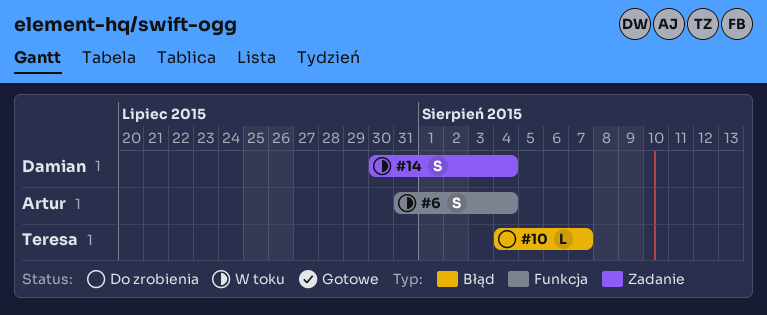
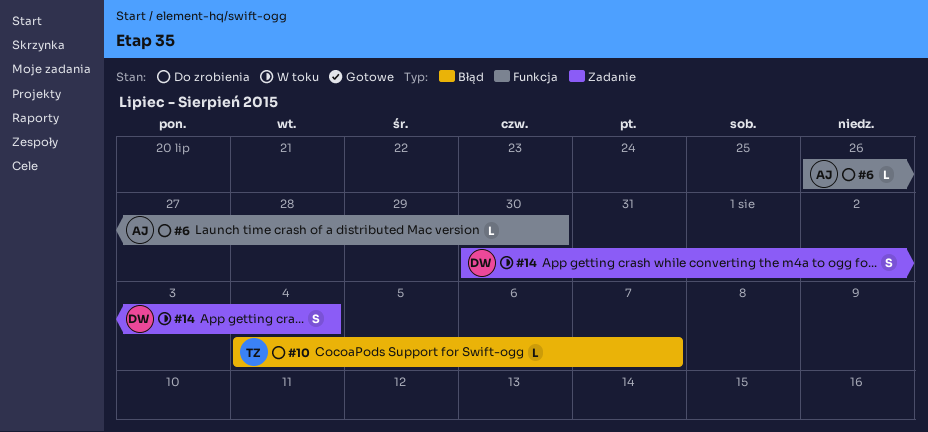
#6, status: W toku -> Do zrobienia
#6, estimate: S -> L
#6, start: Jul 31 -> Jul 26
#6, due: Aug 4 -> Jul 30

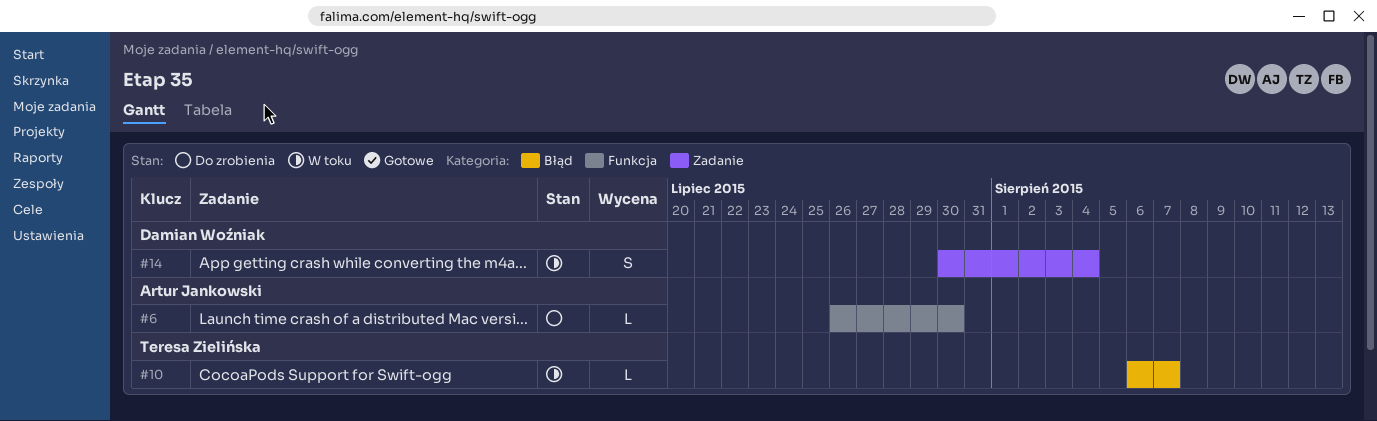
#10, status: Do zrobienia -> W toku
#10, start: Aug 4 -> Aug 6

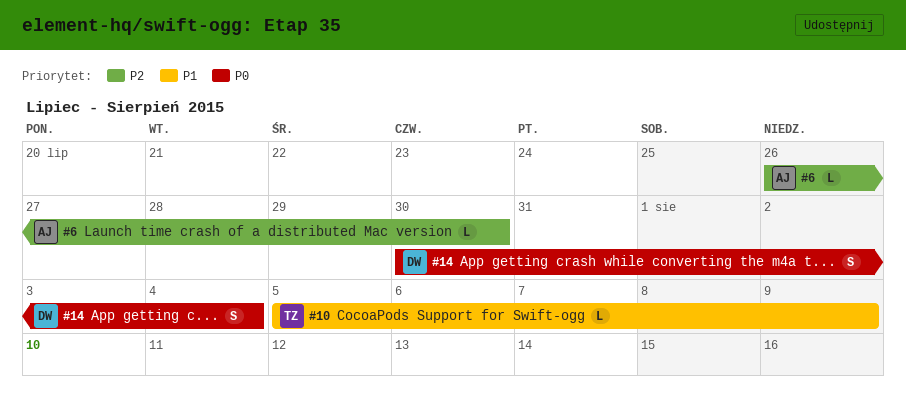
#10, start: Aug 6 -> Aug 5
#10, due: Aug 7 -> Aug 9

